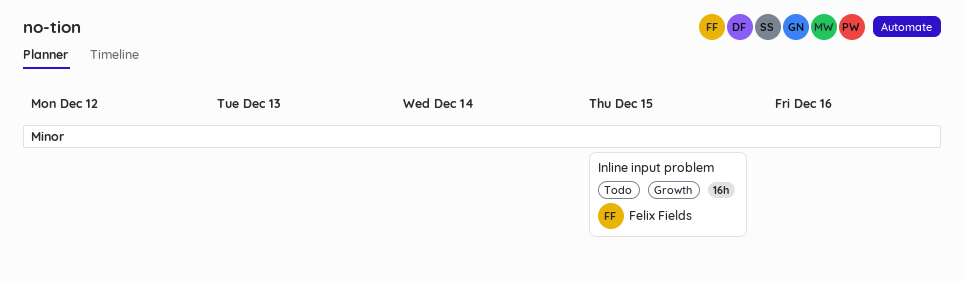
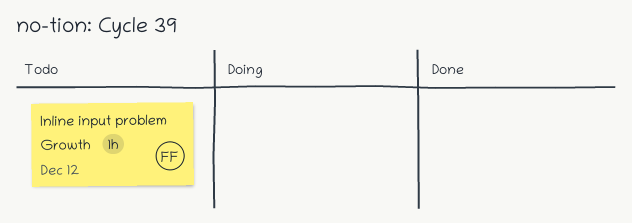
Inline input problem, estimate: 16h -> 1h
Inline input problem, due: Dec 15 -> Dec 12

